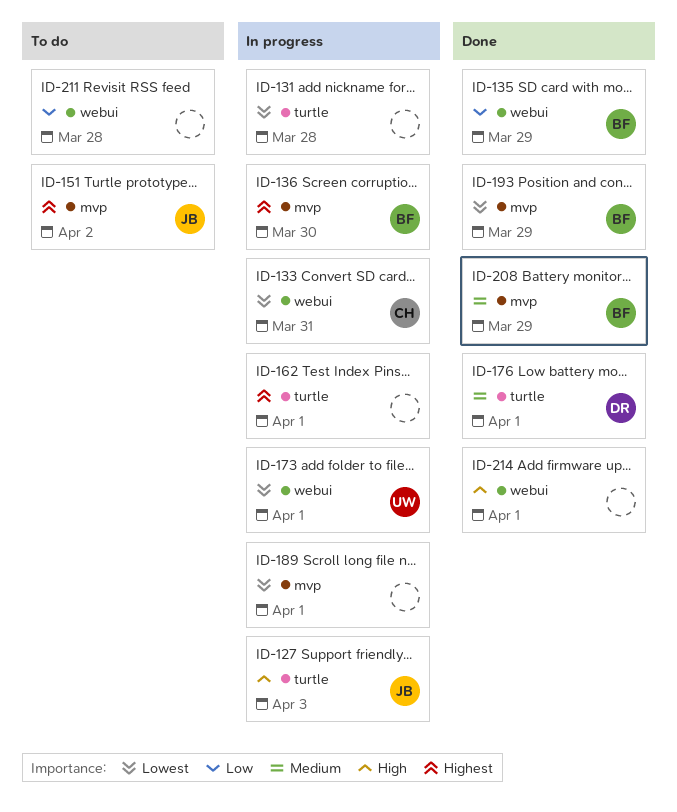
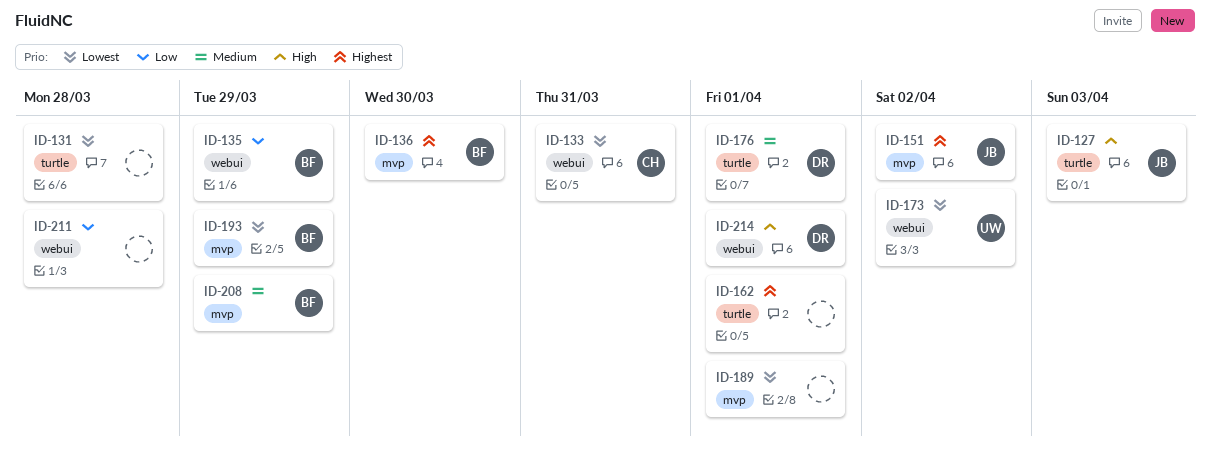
ID-173, due: Apr 1 -> Apr 2
ID-214, owner: none -> DR

